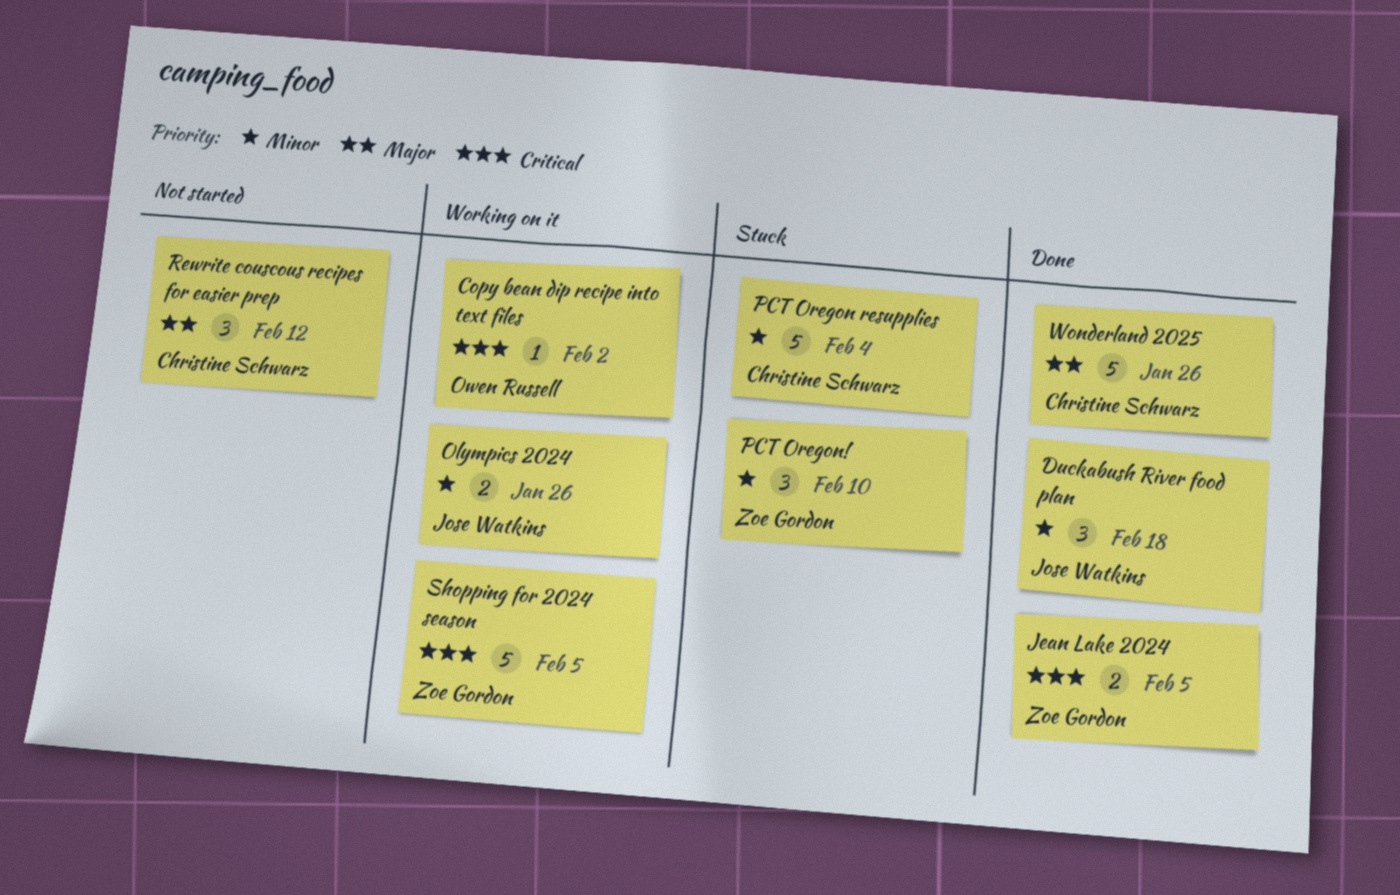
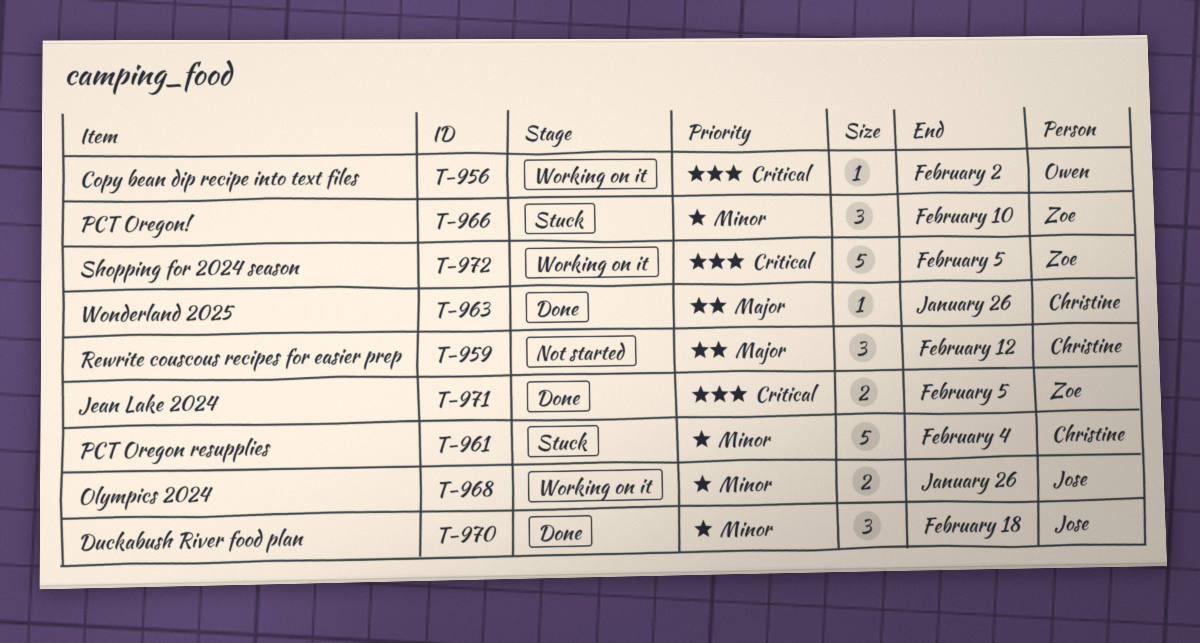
Wonderland 2025, estimate: 5 -> 1

